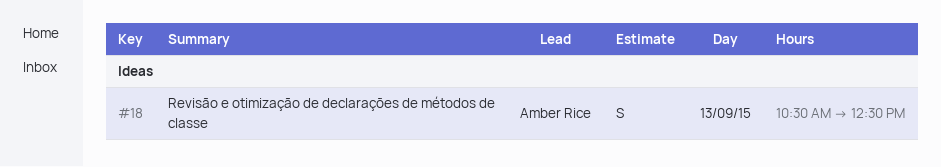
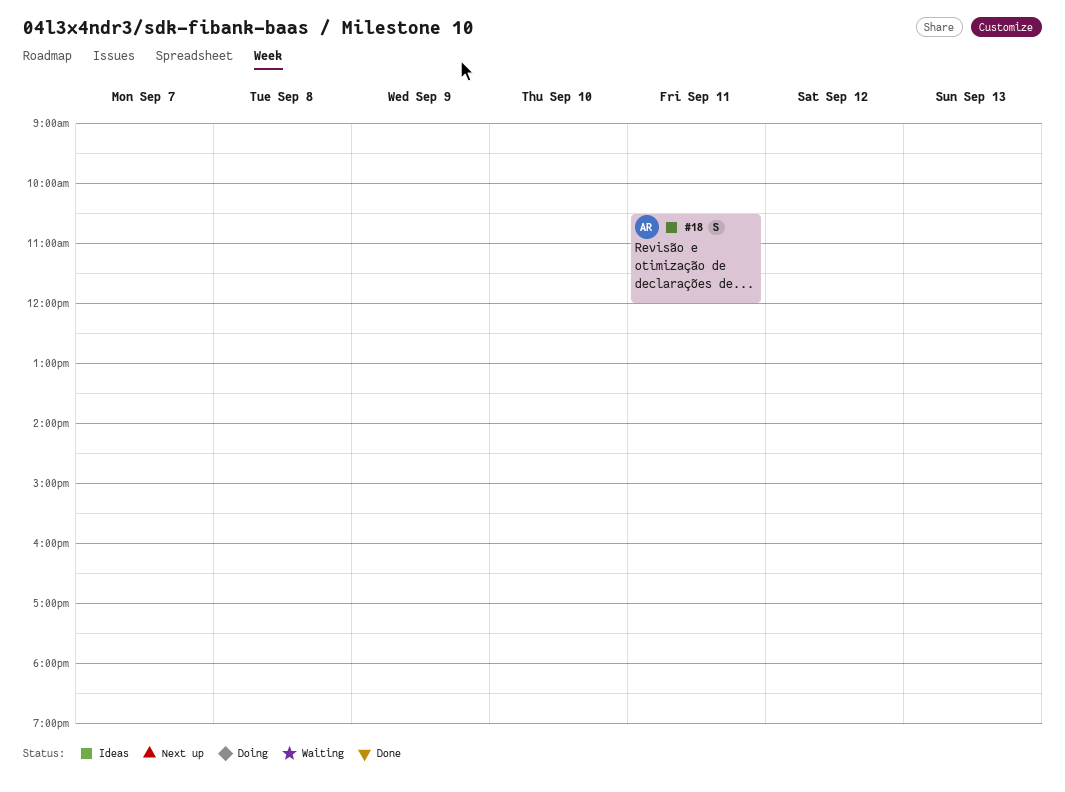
#18, day: Sep 13 -> Sep 11
#18, ends: 12:30 -> 12:00

